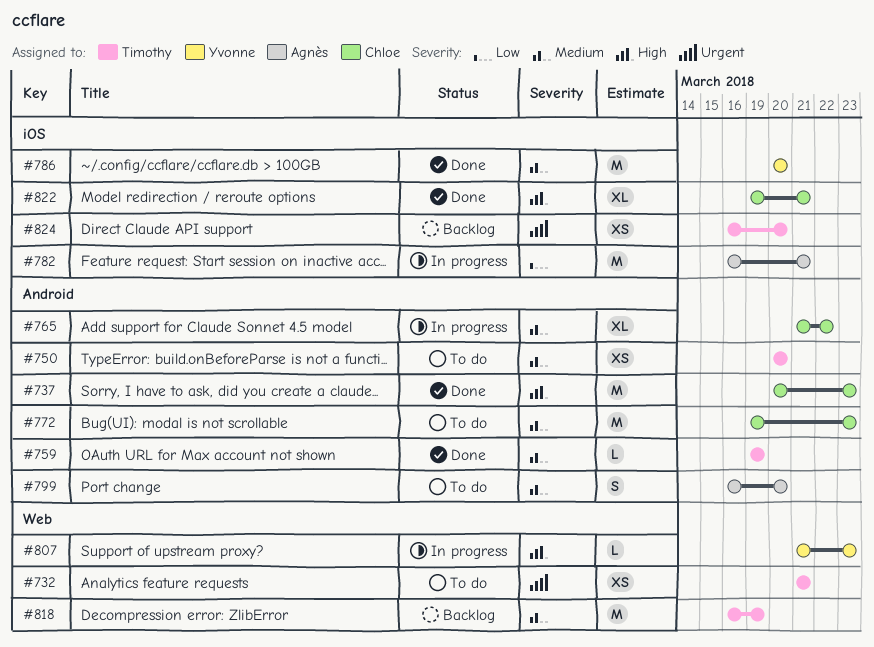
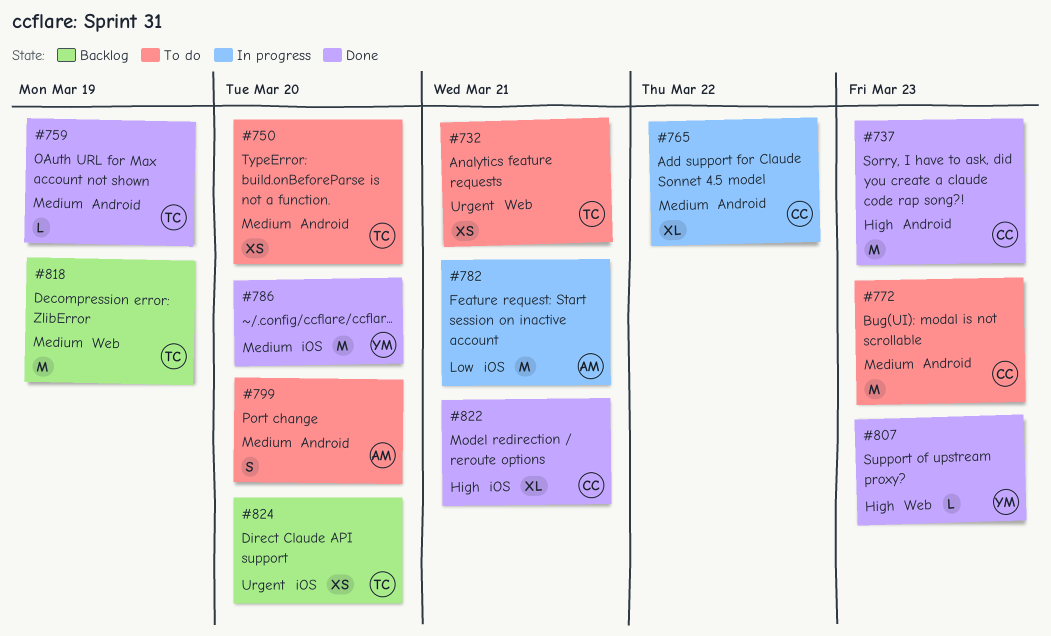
#807, status: In progress -> Done

